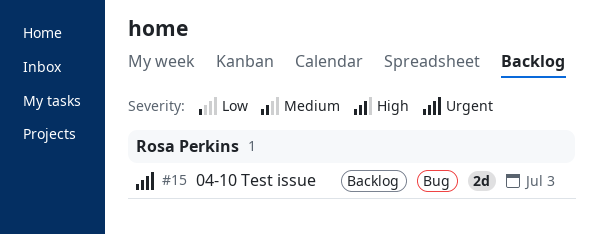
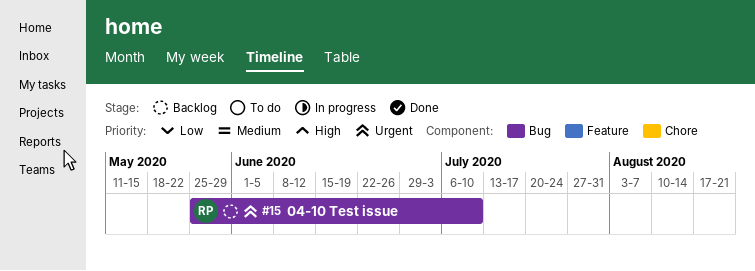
#15, due: Jul 3 -> Jul 10

